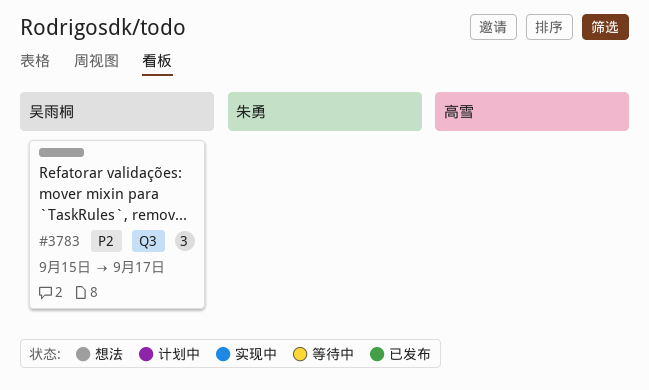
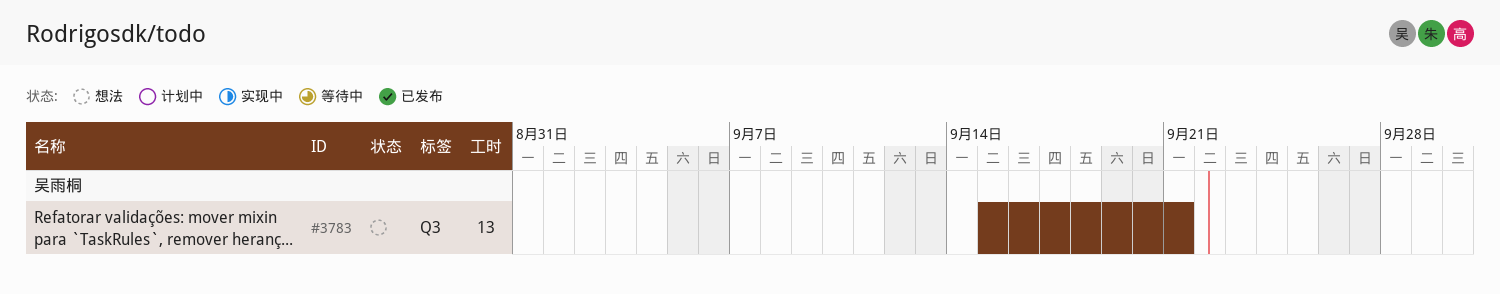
#3783, estimate: 3 -> 13
#3783, due: Sep 17 -> Sep 21

